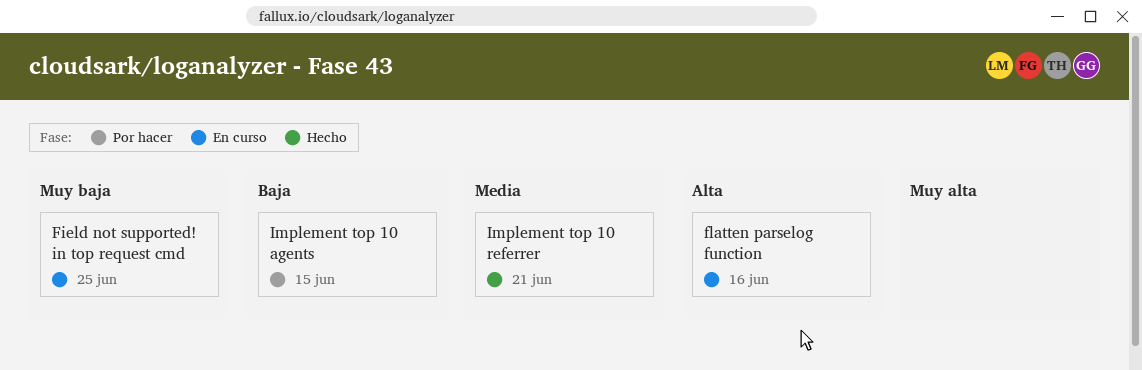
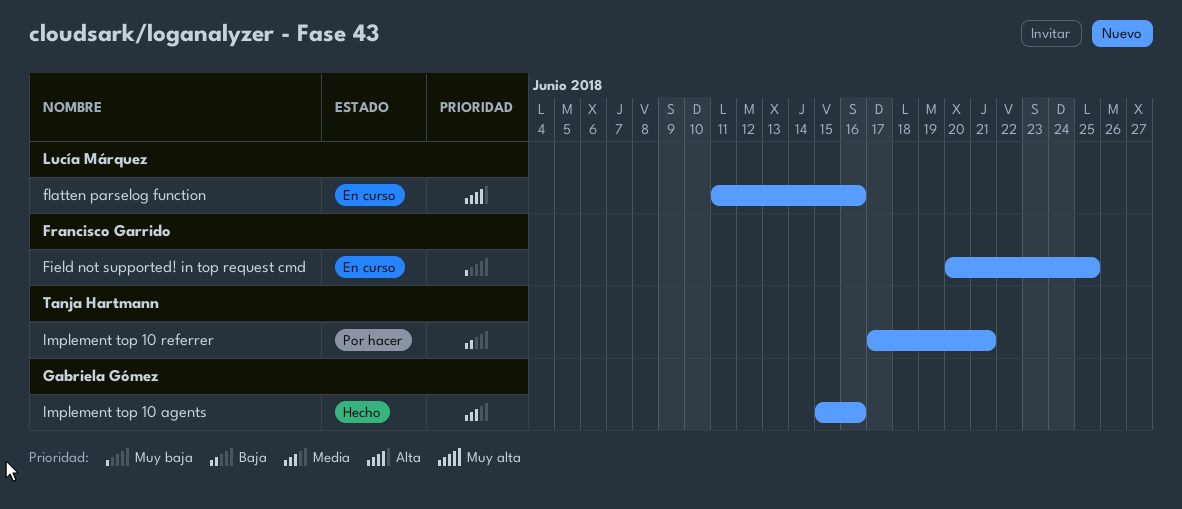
Implement top 10 agents, status: Por hacer -> Hecho
Implement top 10 agents, priority: Baja -> Media
Implement top 10 agents, due: Jun 15 -> Jun 16
Implement top 10 referrer, status: Hecho -> Por hacer
Implement top 10 referrer, priority: Media -> Baja

